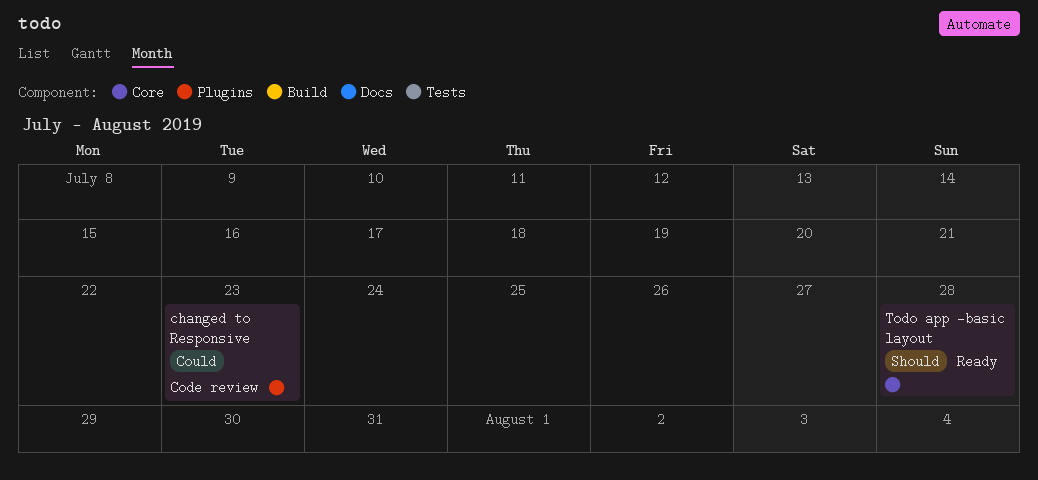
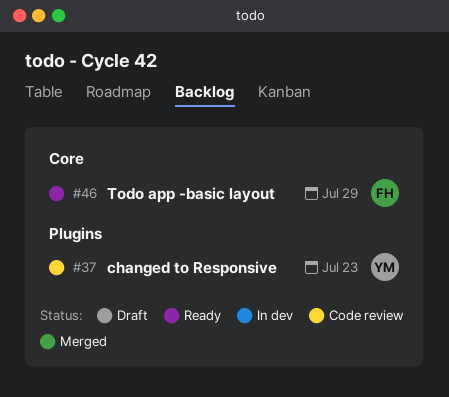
Todo app -basic layout, due: Jul 28 -> Jul 29

